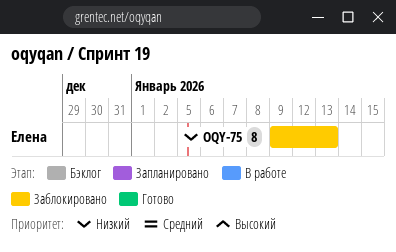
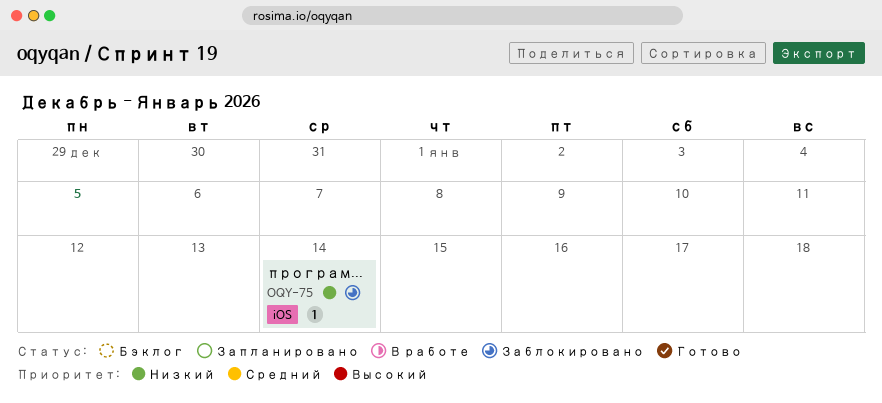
OQY-75, estimate: 8 -> 1
OQY-75, due: Jan 13 -> Jan 14

